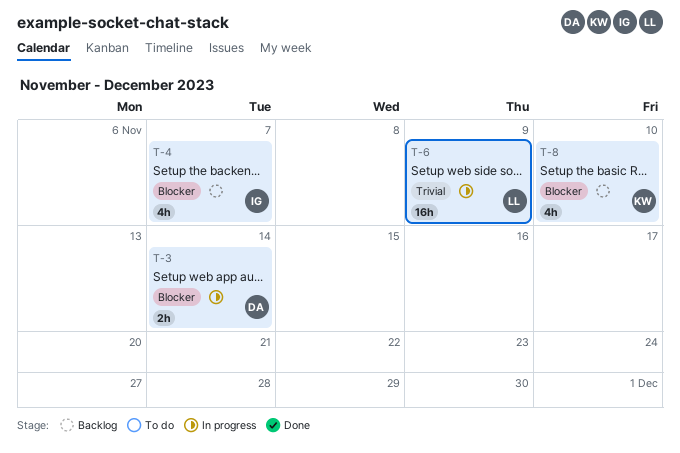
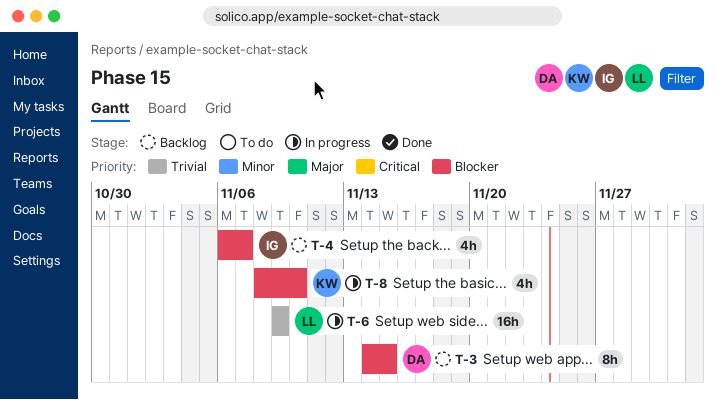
T-3, status: In progress -> Backlog
T-3, estimate: 2h -> 8h
T-3, due: Nov 14 -> Nov 15
T-8, status: Backlog -> In progress

